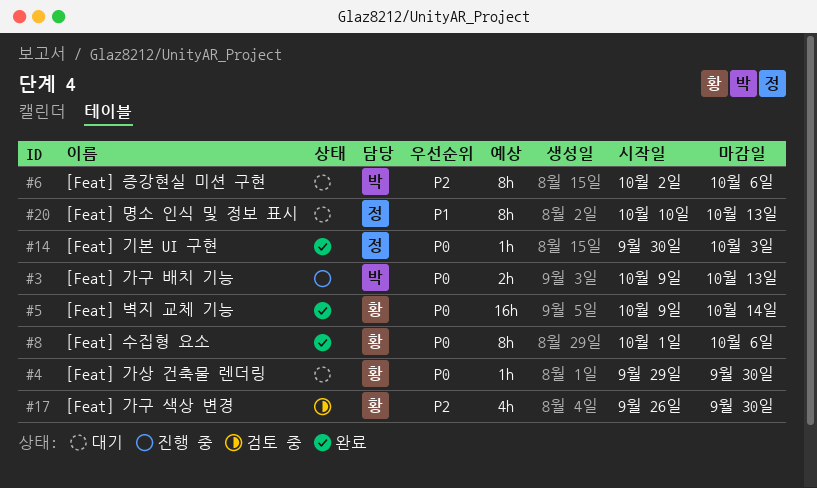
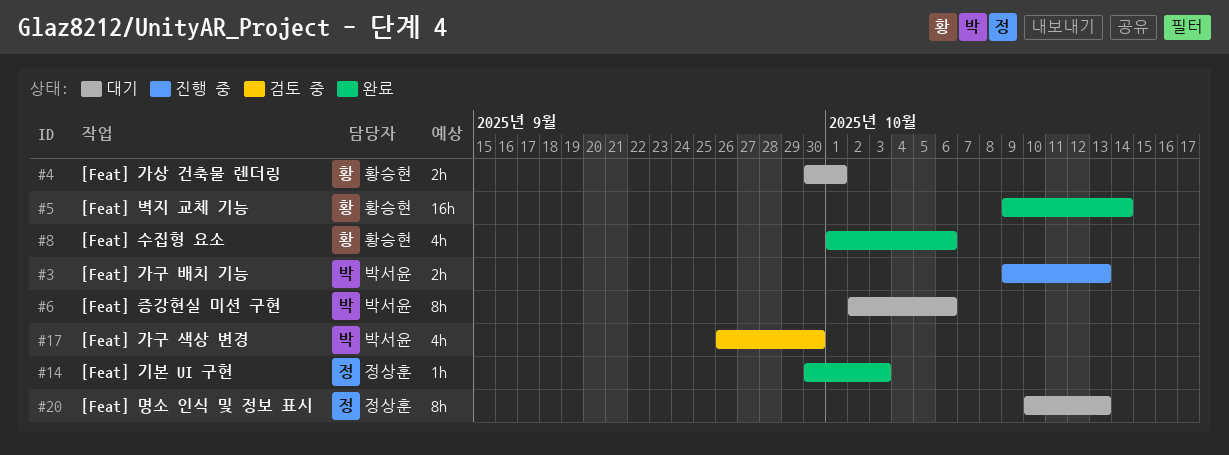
#4, estimate: 1h -> 2h
#4, start: Sep 29 -> Sep 30
#4, due: Sep 30 -> Oct 1
#8, estimate: 8h -> 4h
#17, owner: 황승현 -> 박서윤

